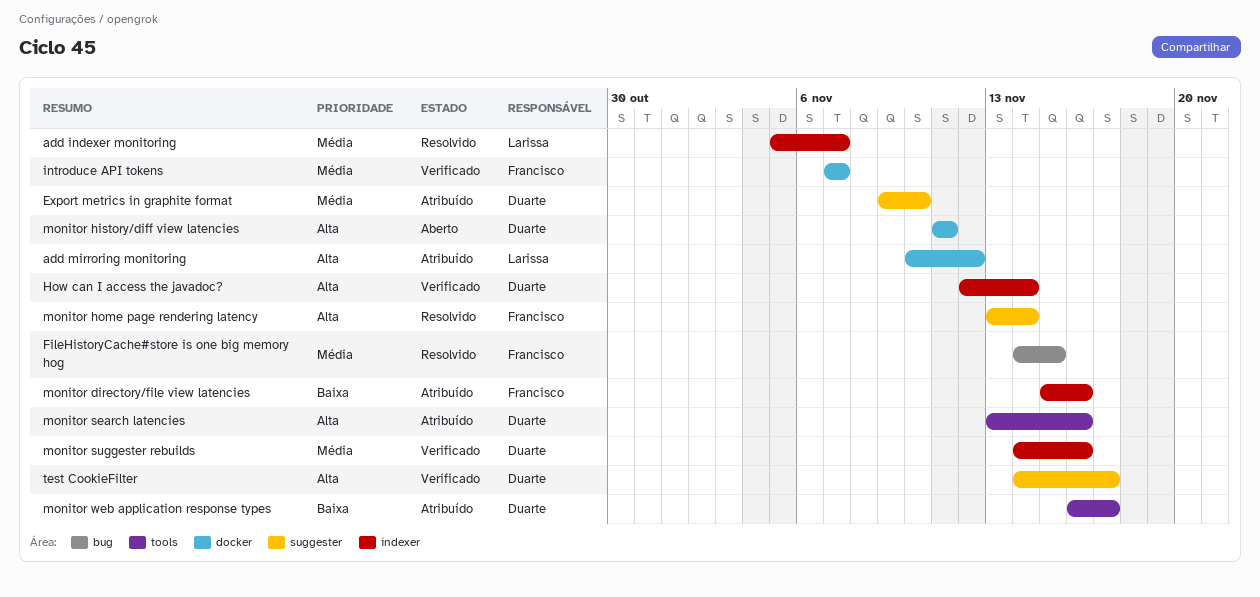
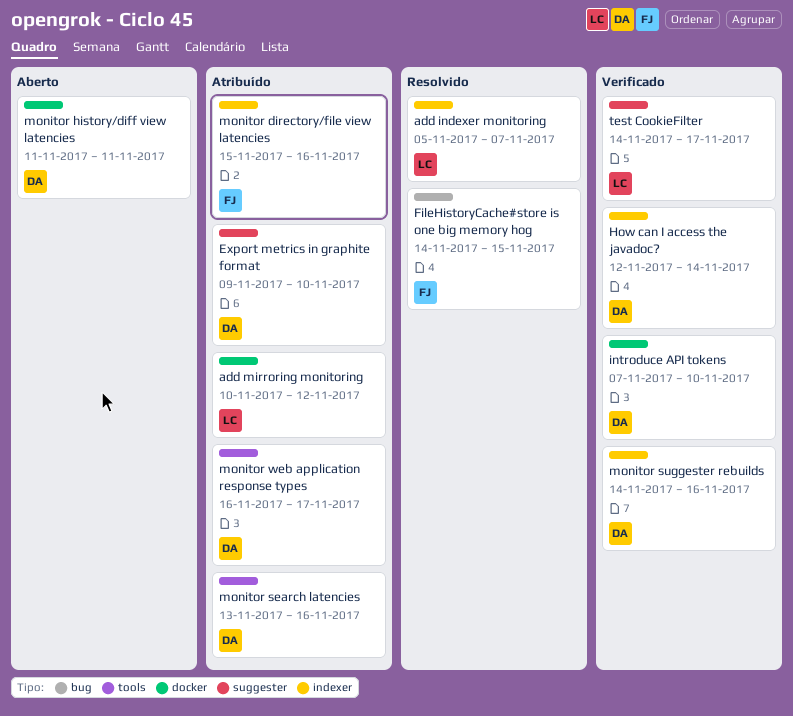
introduce API tokens, owner: Francisco -> Duarte
introduce API tokens, due: Nov 7 -> Nov 10
monitor home page rendering latency: present -> none
test CookieFilter, owner: Duarte -> Larissa

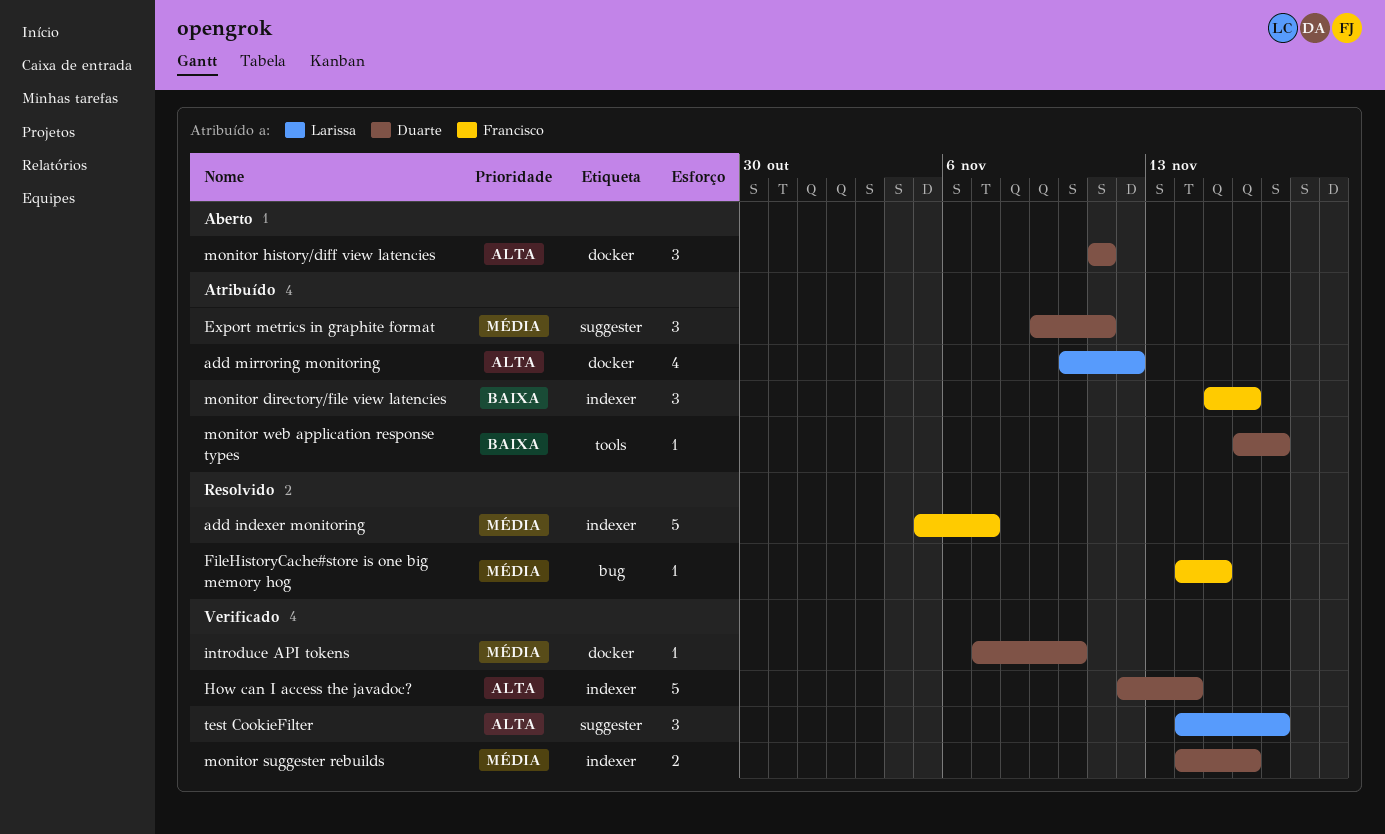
add indexer monitoring, owner: Larissa -> Francisco
Export metrics in graphite format, due: Nov 10 -> Nov 11
monitor search latencies: present -> none

